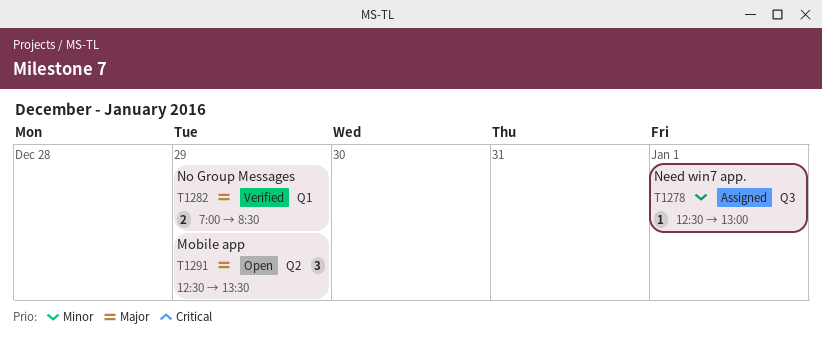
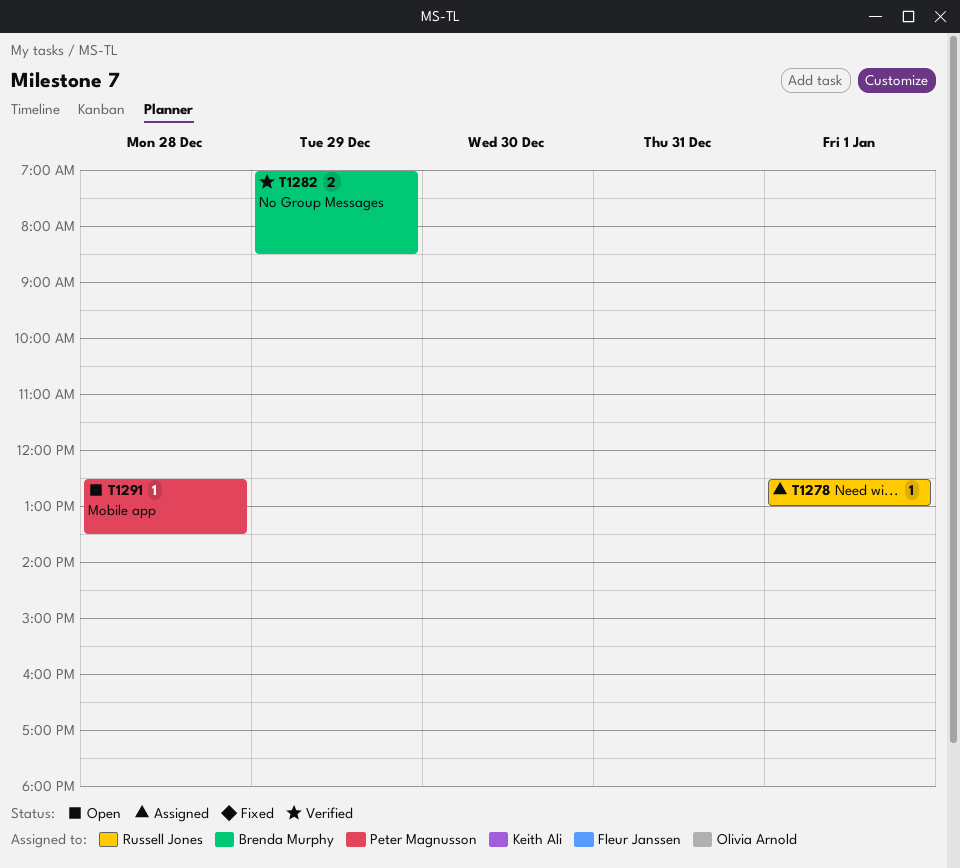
T1291, estimate: 3 -> 1
T1291, day: Dec 29 -> Dec 28

